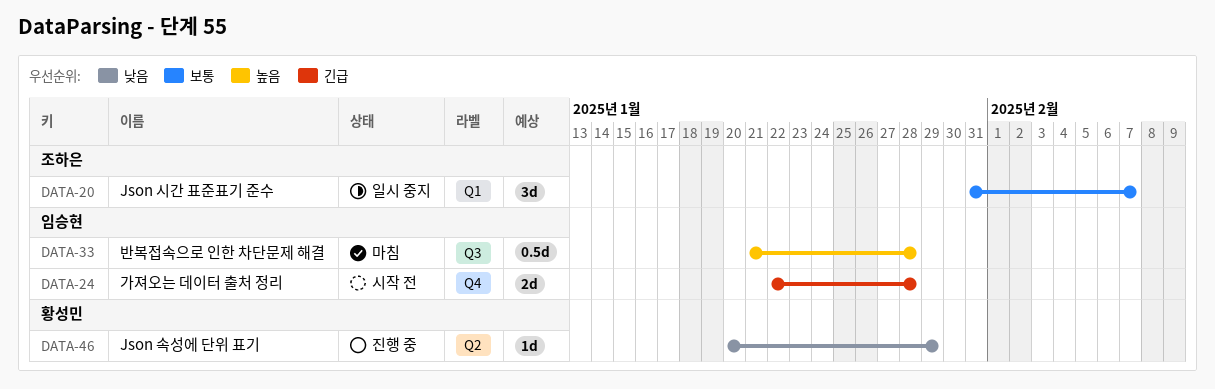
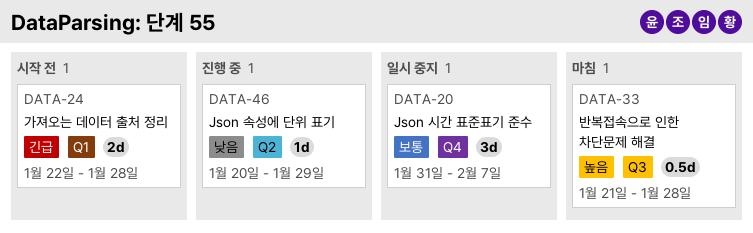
DATA-20, label: Q1 -> Q4
DATA-24, label: Q4 -> Q1

